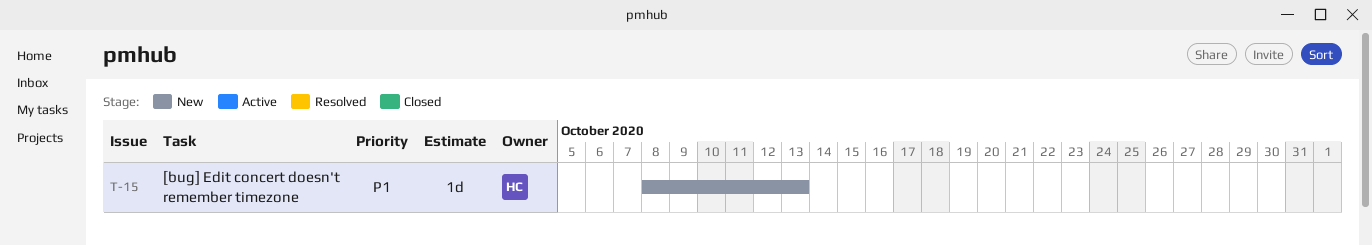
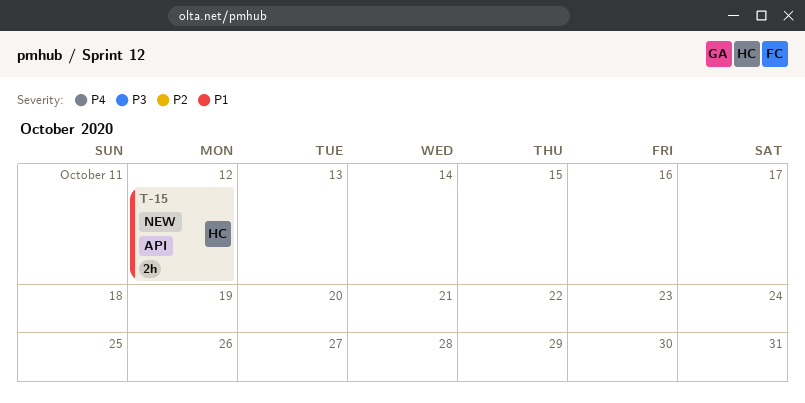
T-15, estimate: 1d -> 2h
T-15, due: Oct 13 -> Oct 12

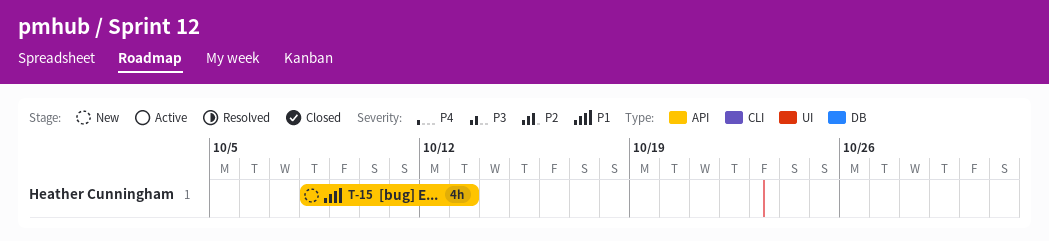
T-15, estimate: 2h -> 4h
T-15, due: Oct 12 -> Oct 13

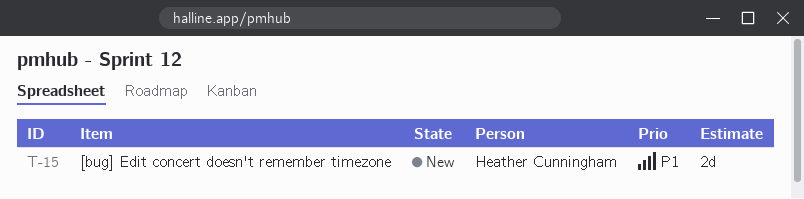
T-15, estimate: 4h -> 2d

